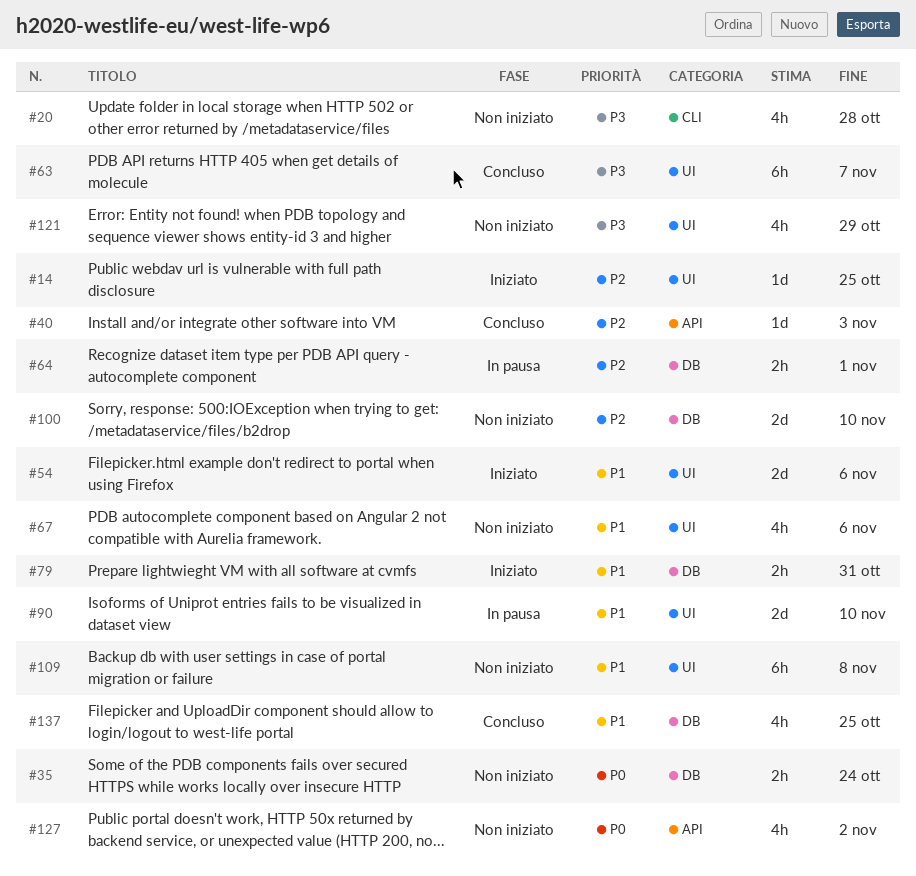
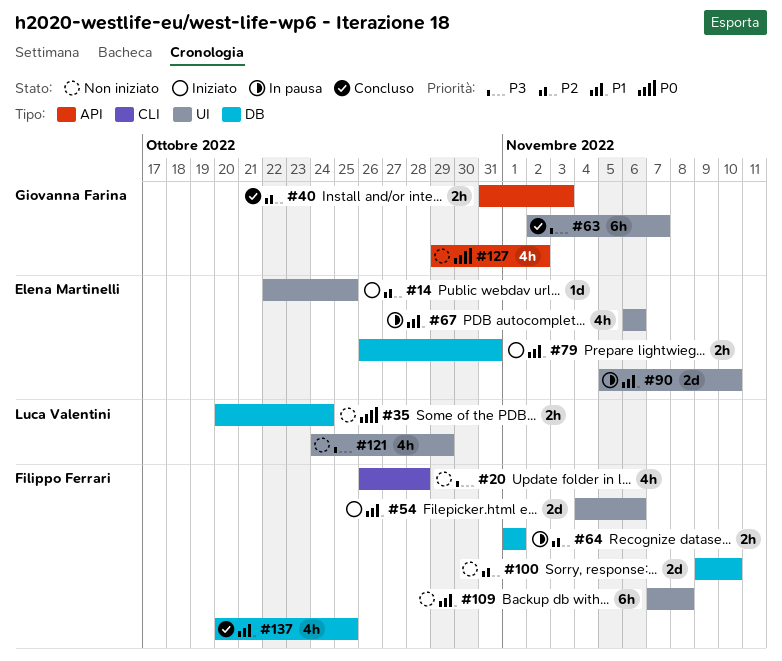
#40, estimate: 1d -> 2h
#67, status: Non iniziato -> In pausa

